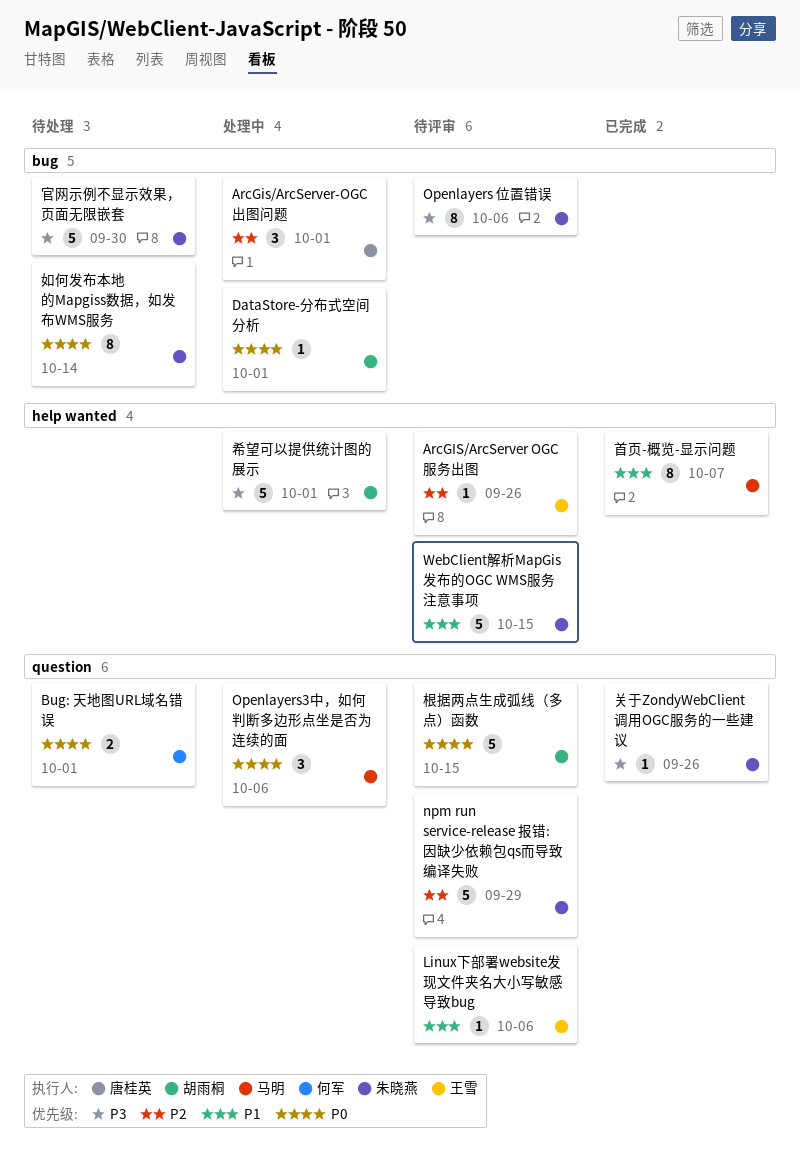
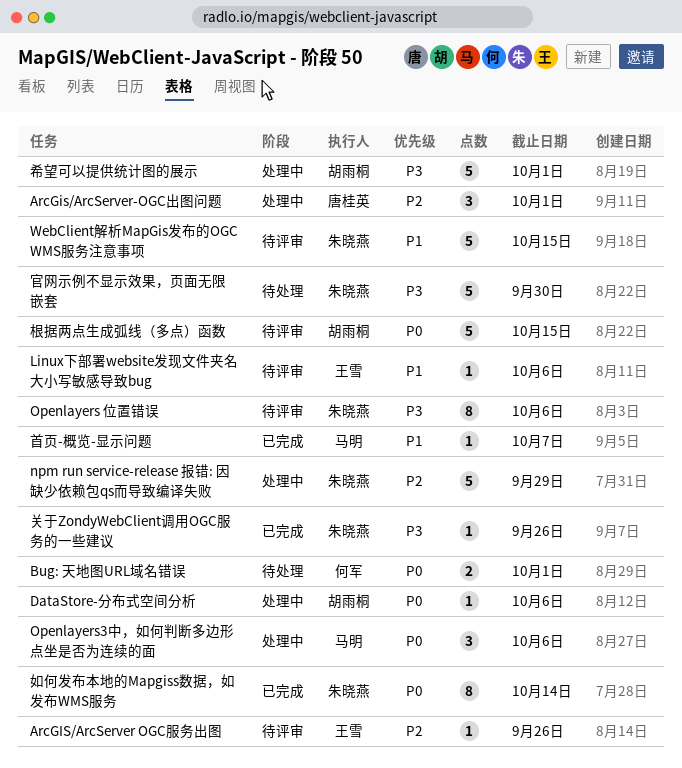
DataStore-分布式空间分析, due: Oct 1 -> Oct 6
npm run service-release 报错: 因缺少依赖包qs而导致编译失败, status: 待评审 -> 处理中
如何发布本地的Mapgiss数据，如发布WMS服务, status: 待处理 -> 已完成
首页-概览-显示问题, estimate: 8 -> 1

